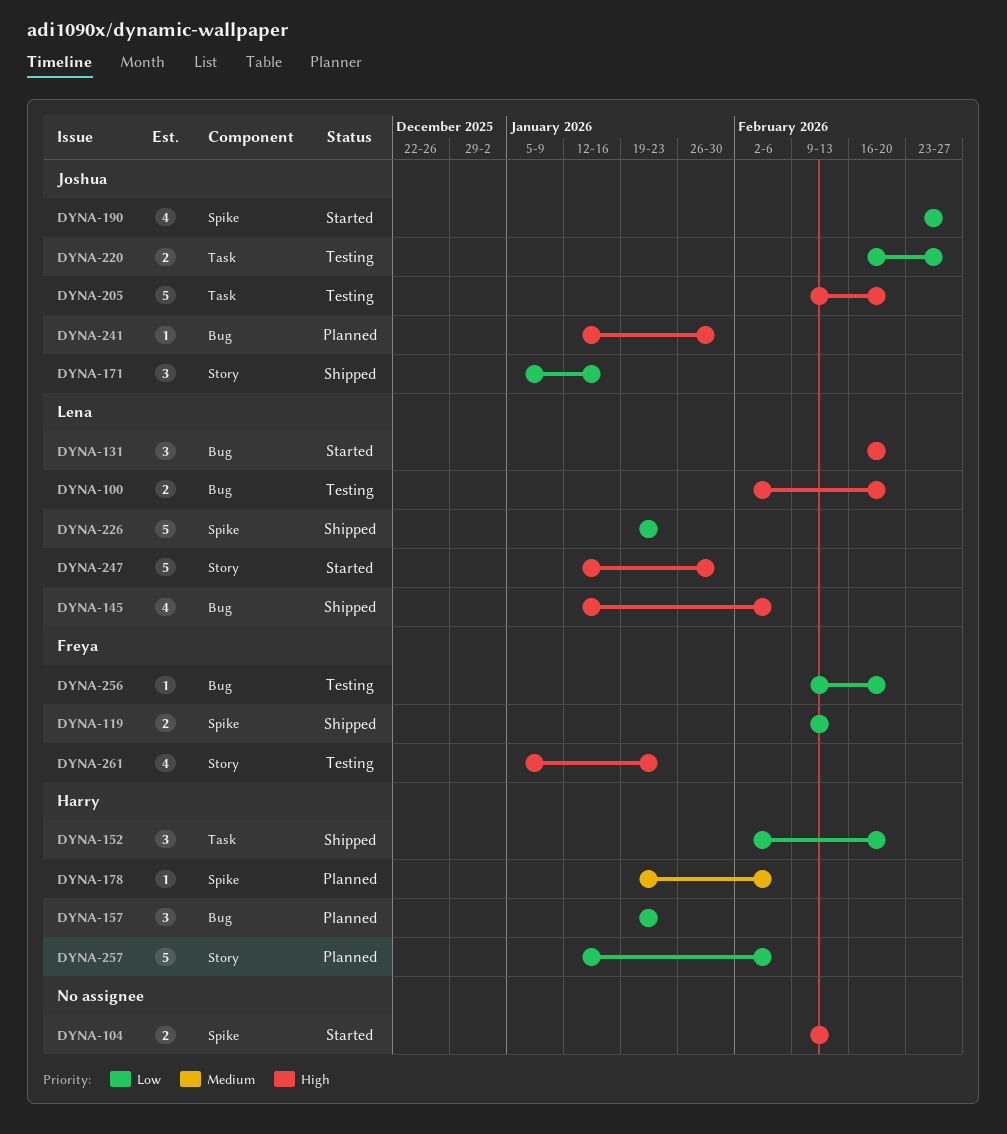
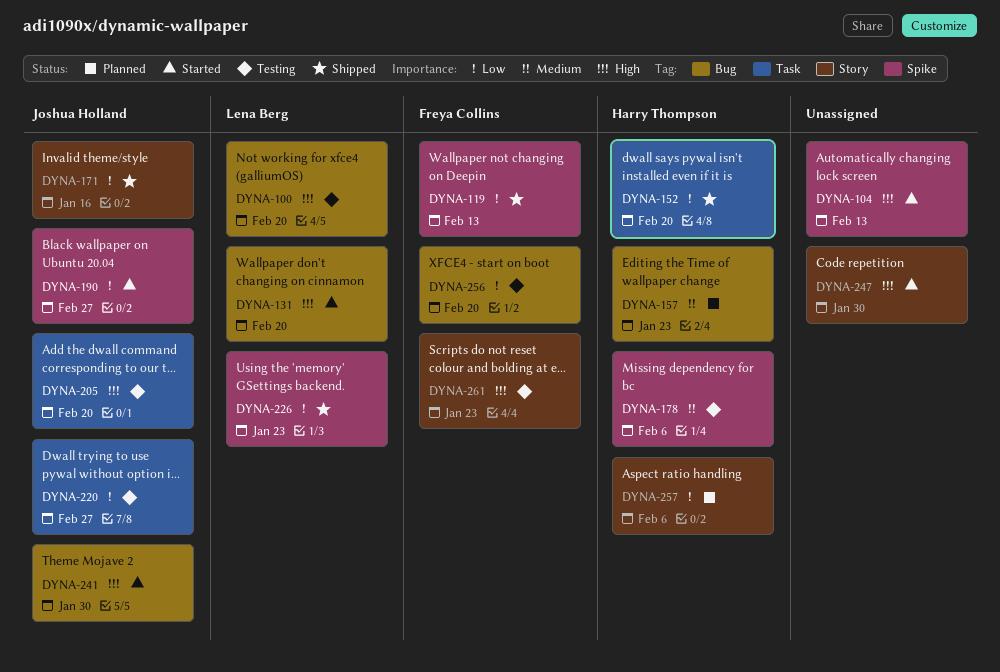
DYNA-145: present -> none
DYNA-157, priority: Low -> Medium
DYNA-178, status: Planned -> Testing
DYNA-241, status: Planned -> Started
DYNA-247, owner: Lena Berg -> none

